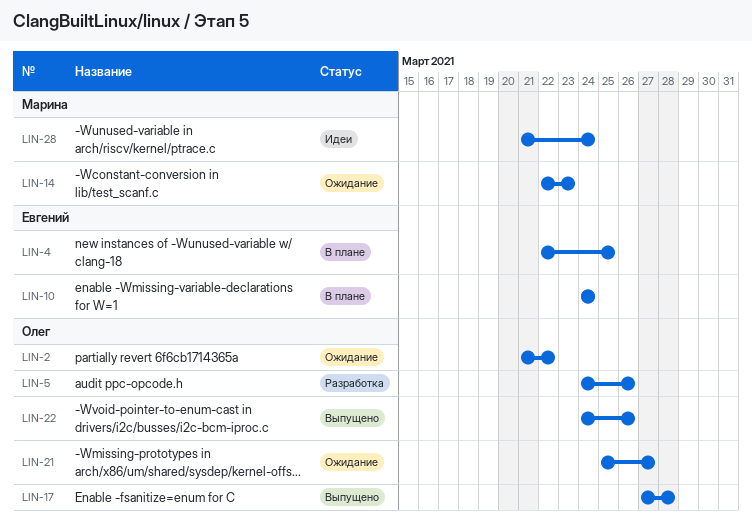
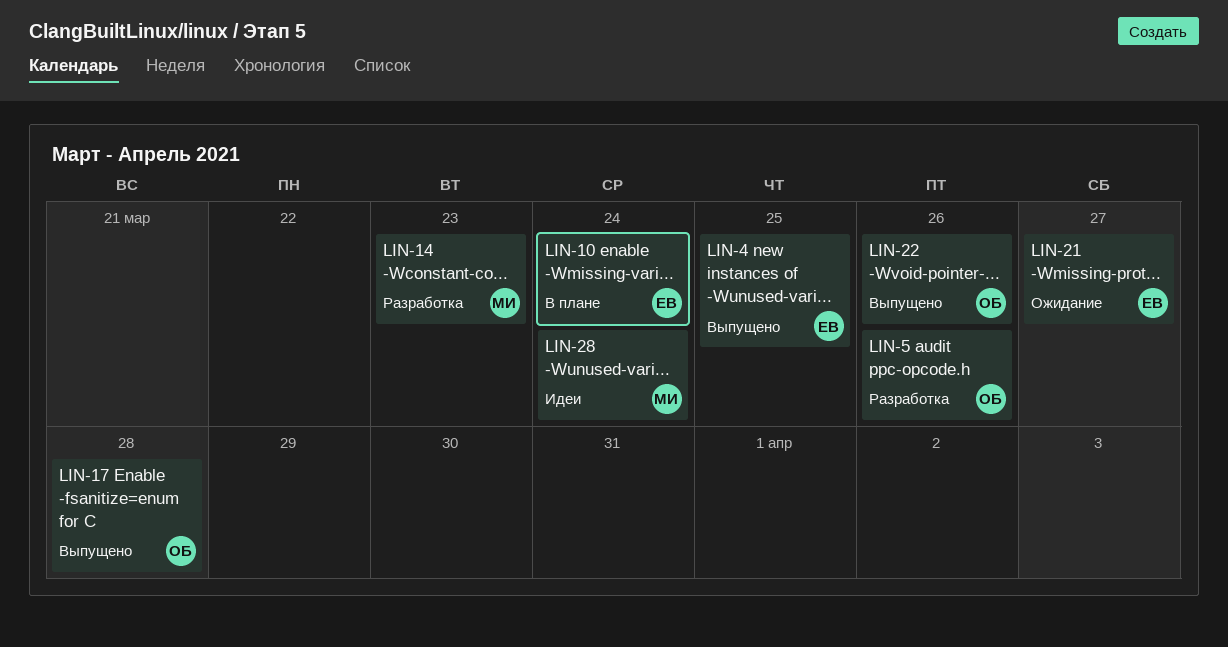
LIN-2: present -> none
LIN-4, status: В плане -> Выпущено
LIN-14, status: Ожидание -> Разработка
LIN-21, owner: Олег -> Евгений

